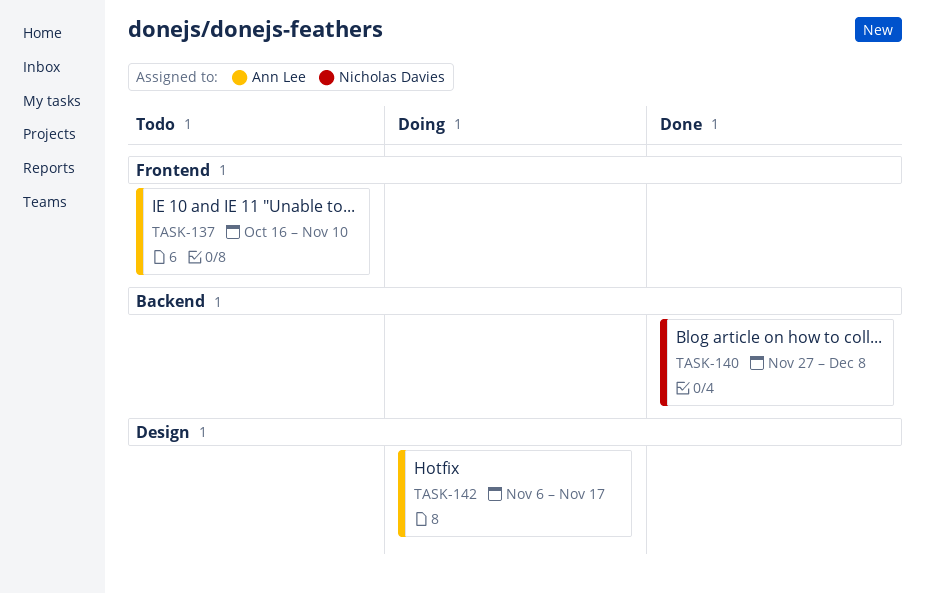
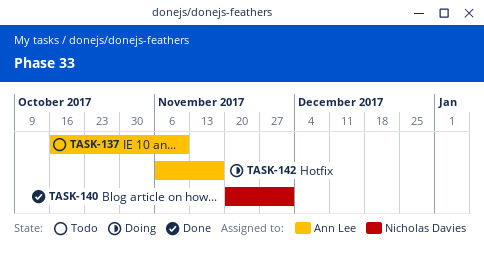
TASK-140, start: Nov 27 -> Nov 20
TASK-140, due: Dec 8 -> Dec 1

